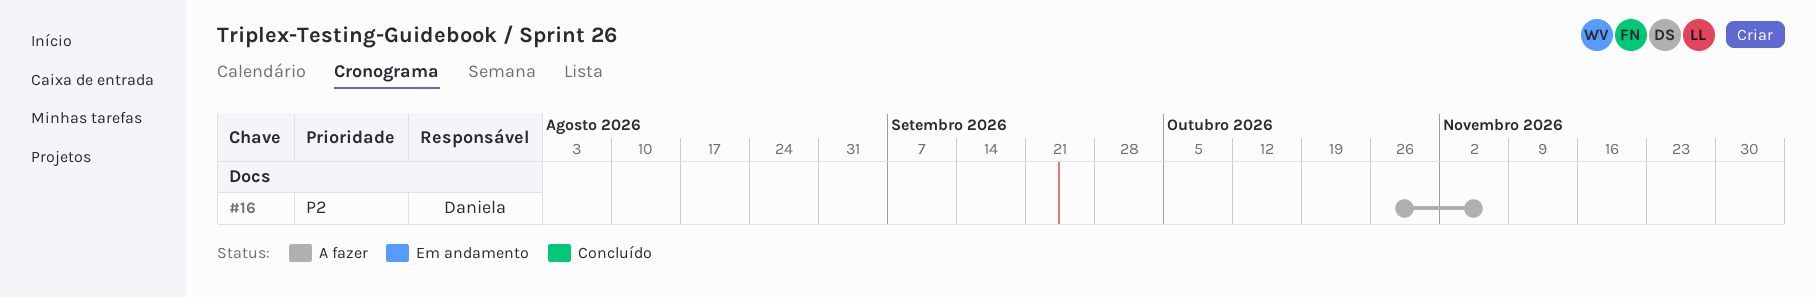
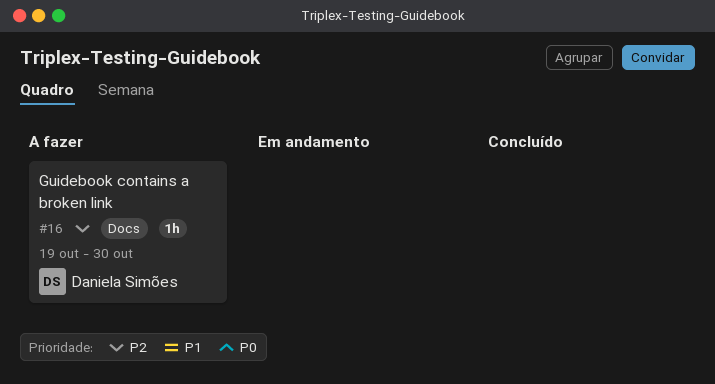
#16, start: Oct 26 -> Oct 19
#16, due: Nov 6 -> Oct 30

